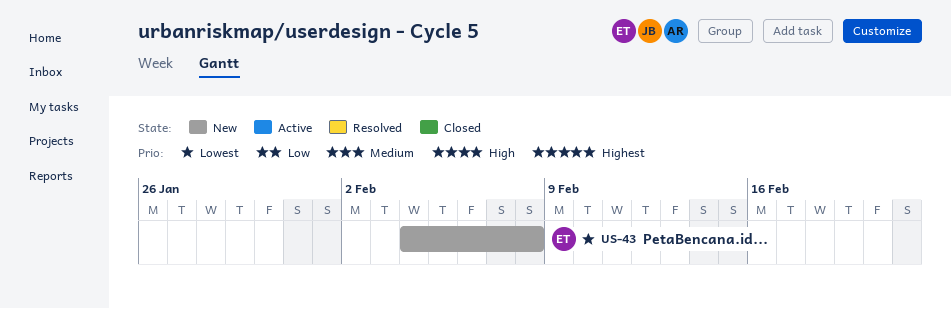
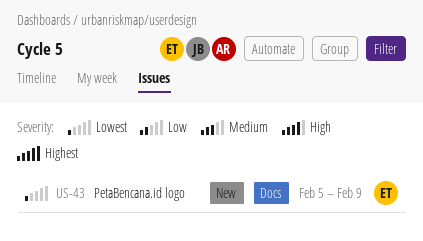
US-43, start: Feb 4 -> Feb 5
US-43, due: Feb 8 -> Feb 9

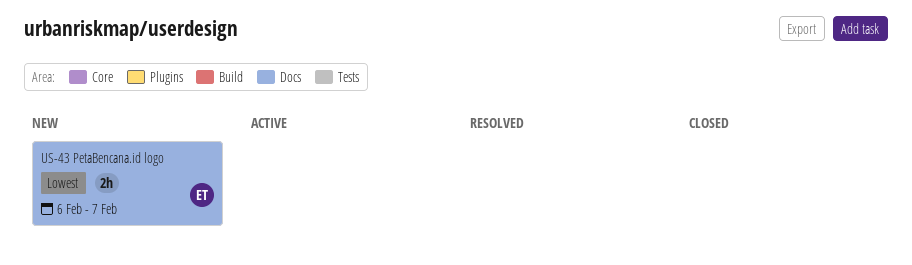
US-43, start: Feb 5 -> Feb 6
US-43, due: Feb 9 -> Feb 7

